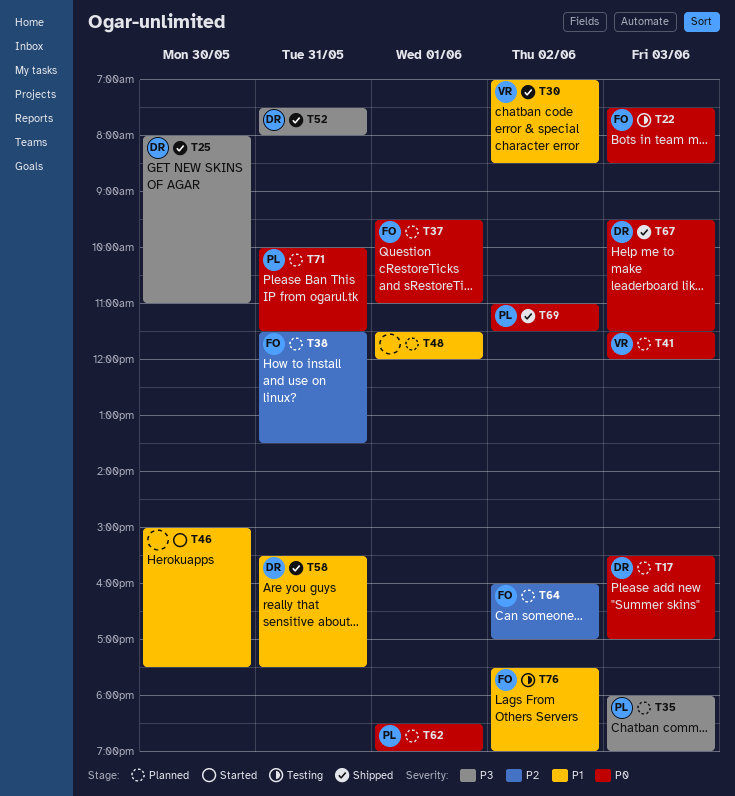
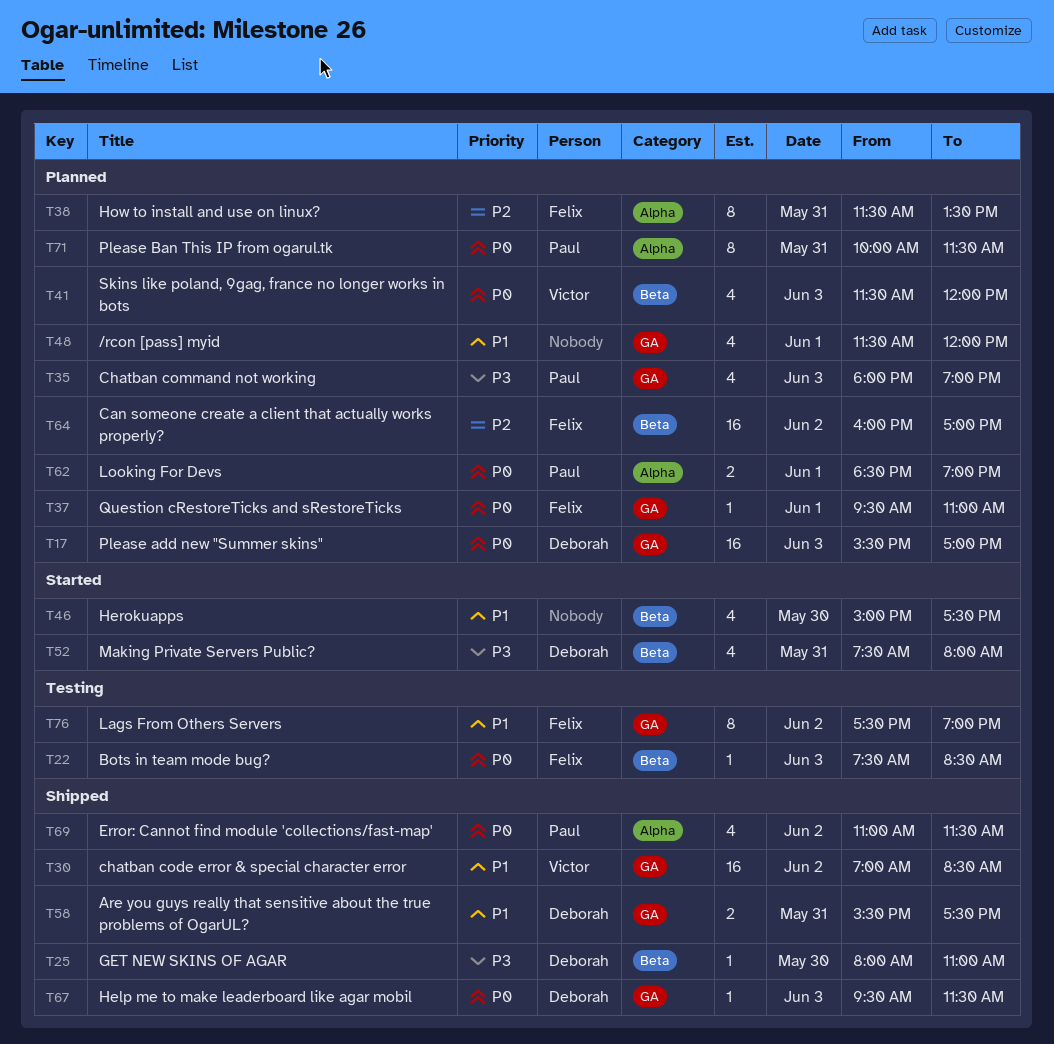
T52, status: Shipped -> Started

